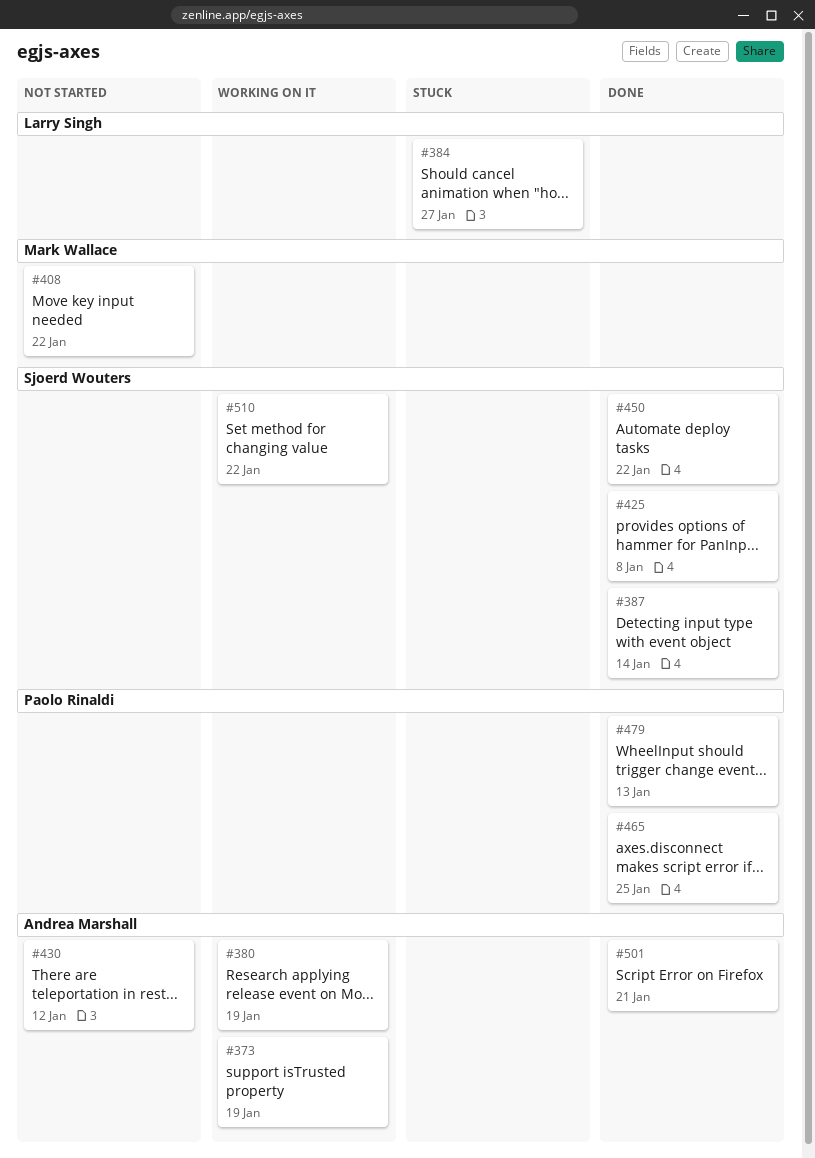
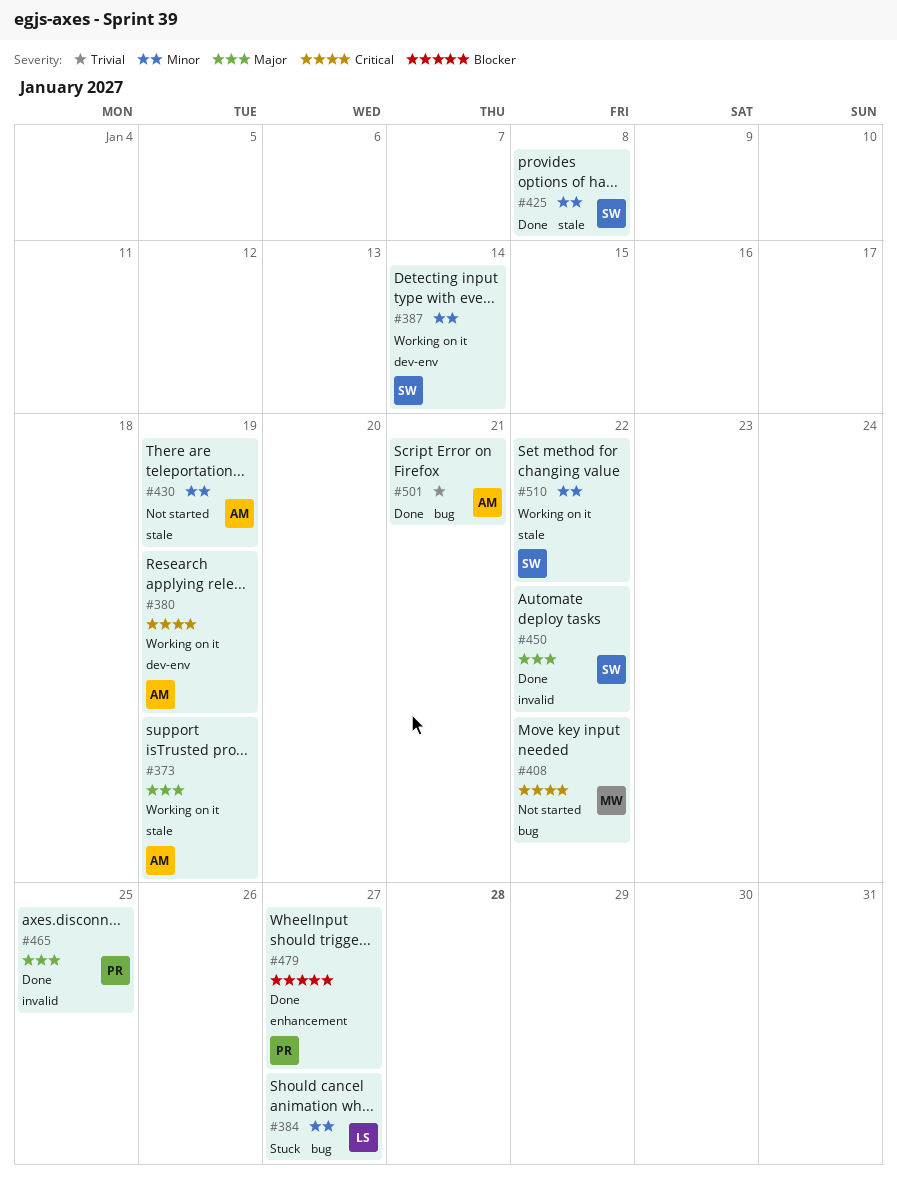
#387, status: Done -> Working on it
#430, due: Jan 12 -> Jan 19
#479, due: Jan 13 -> Jan 27

